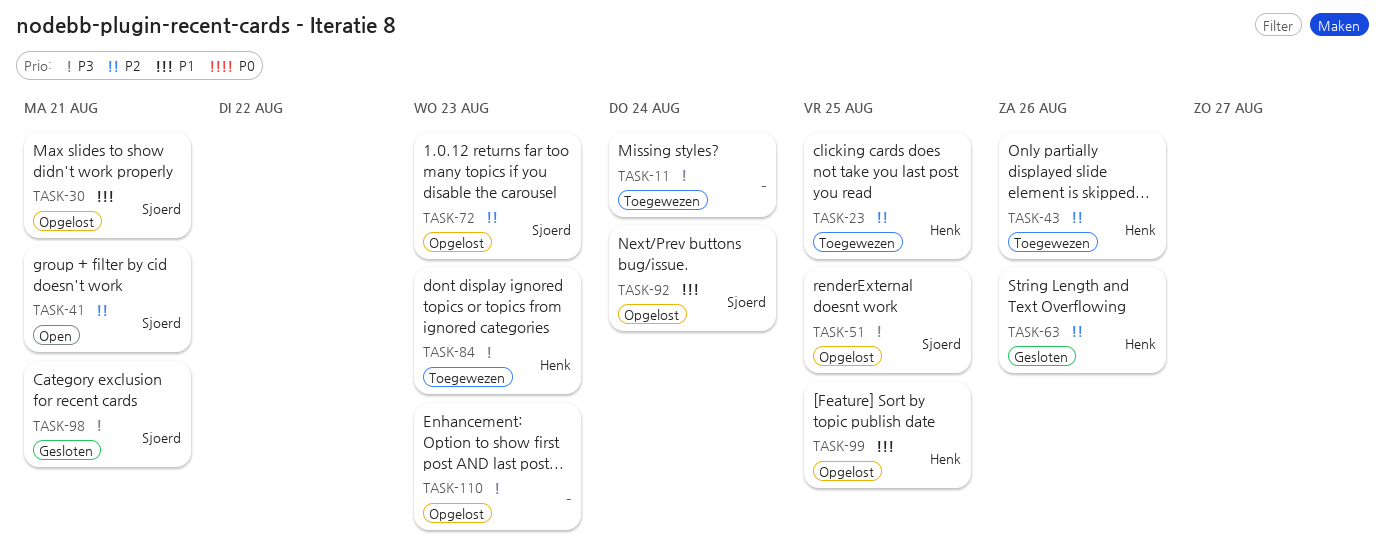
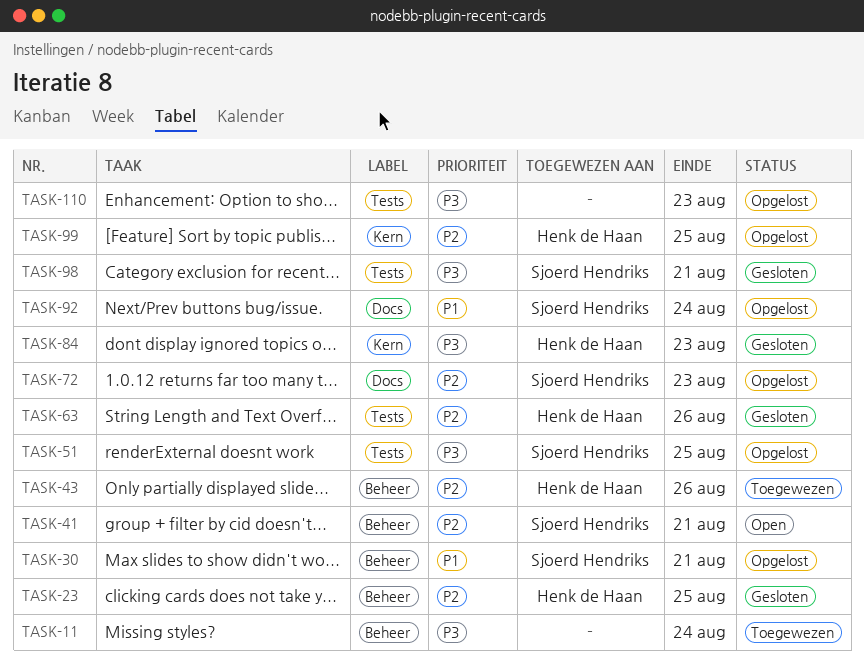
TASK-23, status: Toegewezen -> Gesloten
TASK-84, status: Toegewezen -> Gesloten
TASK-99, priority: P1 -> P2

